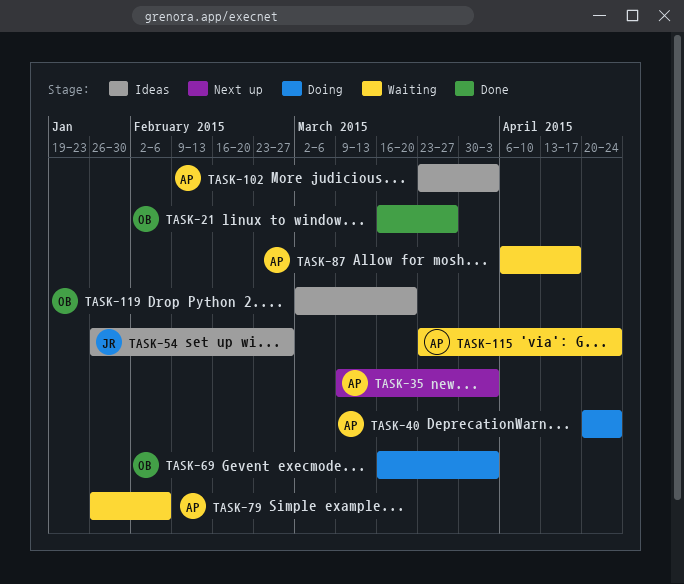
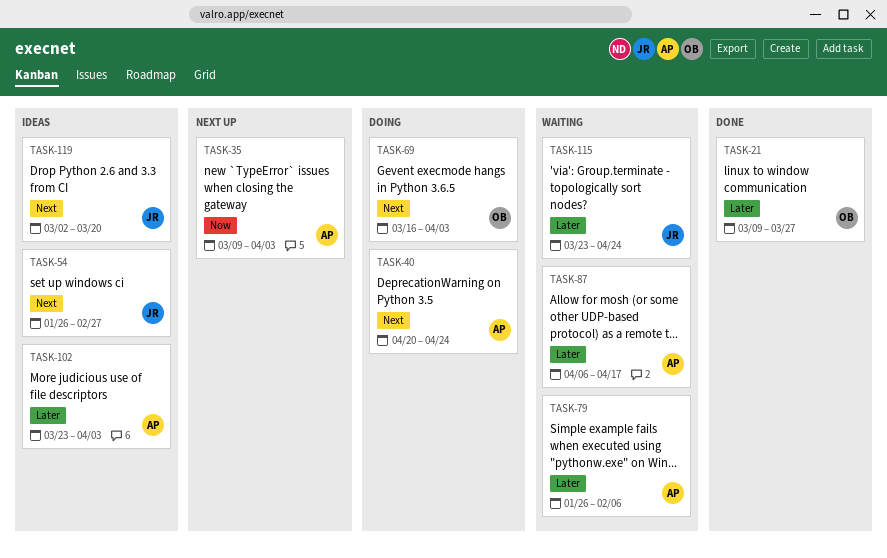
TASK-21, start: Mar 16 -> Mar 9
TASK-115, owner: AP -> JR
TASK-119, owner: OB -> JR

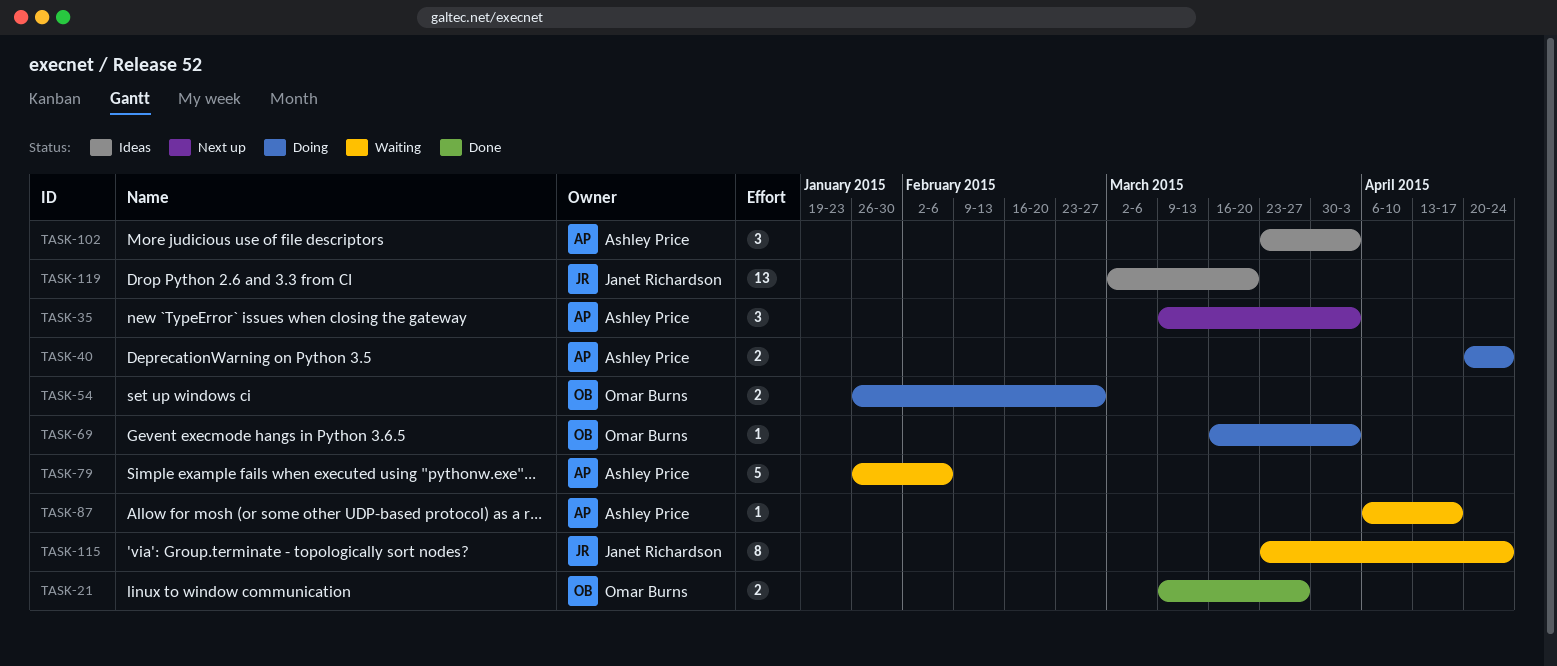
TASK-54, status: Ideas -> Doing
TASK-54, owner: Janet Richardson -> Omar Burns

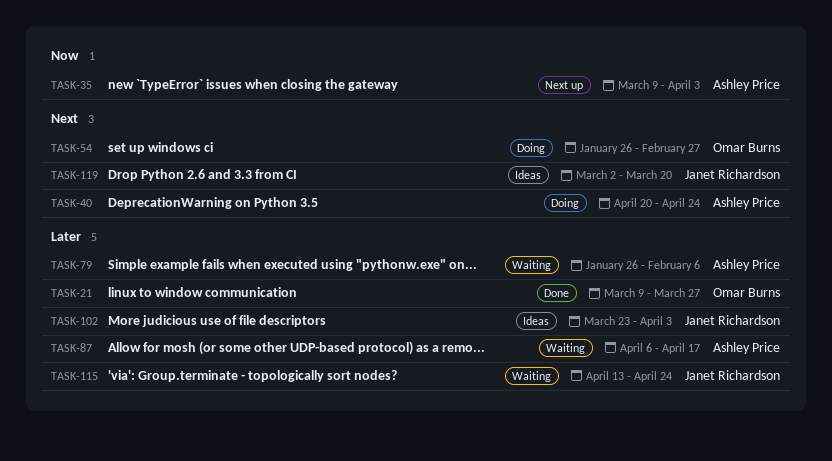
TASK-69: present -> none
TASK-102, owner: Ashley Price -> Janet Richardson
TASK-115, start: Mar 23 -> Apr 13

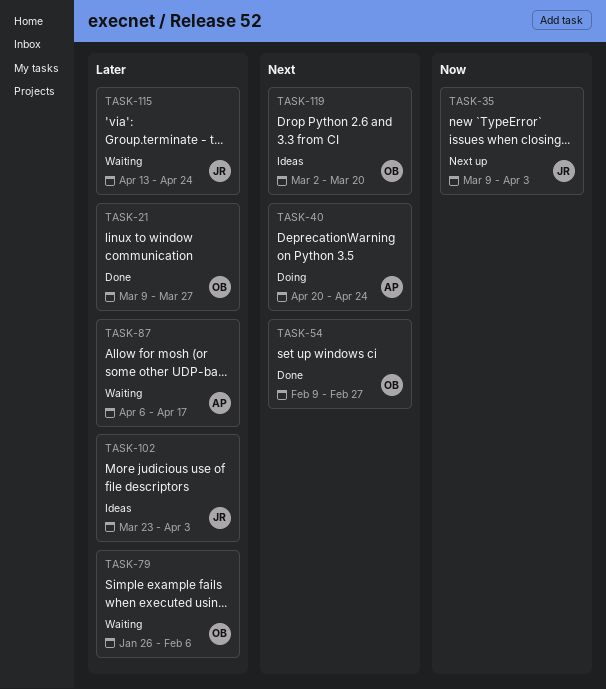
TASK-35, owner: Ashley Price -> Janet Richardson
TASK-54, status: Doing -> Done
TASK-54, start: Jan 26 -> Feb 9
TASK-79, owner: Ashley Price -> Omar Burns
TASK-119, owner: Janet Richardson -> Omar Burns

